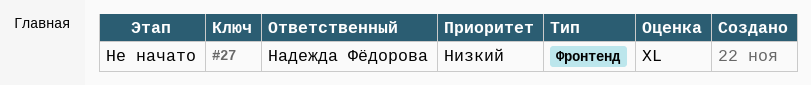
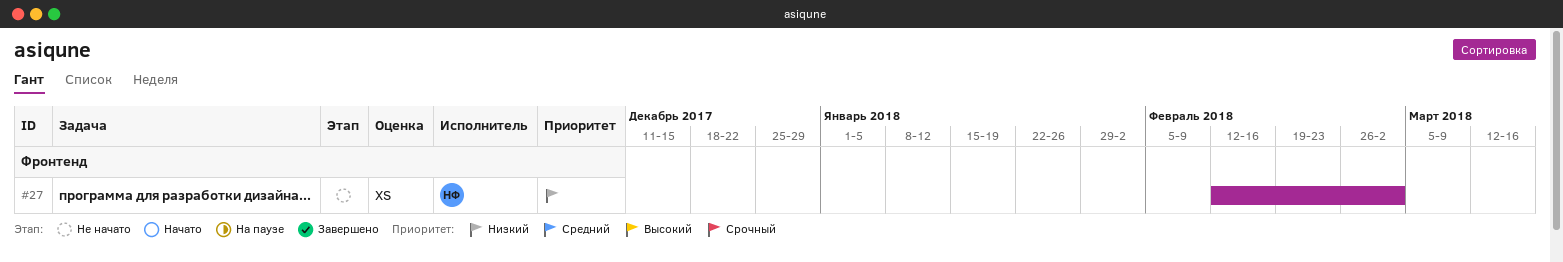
#27, estimate: XL -> XS

